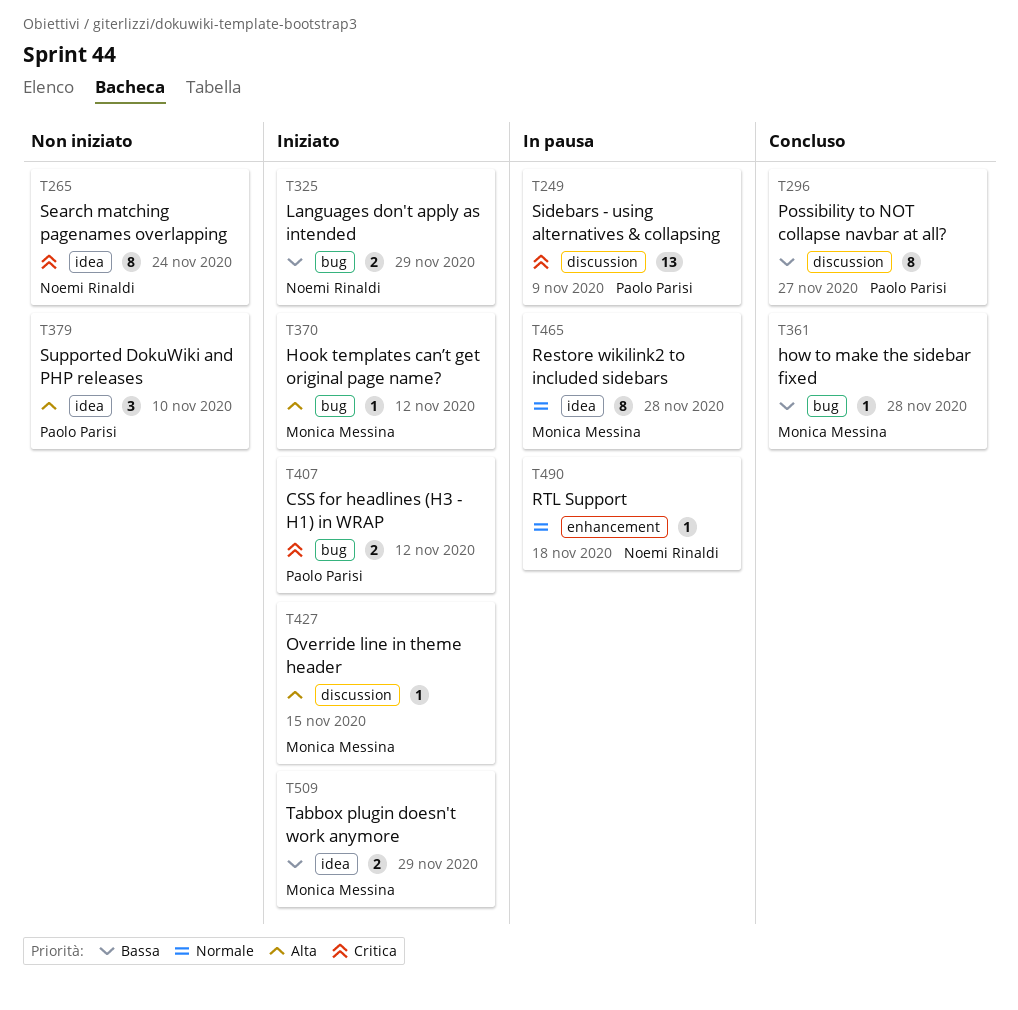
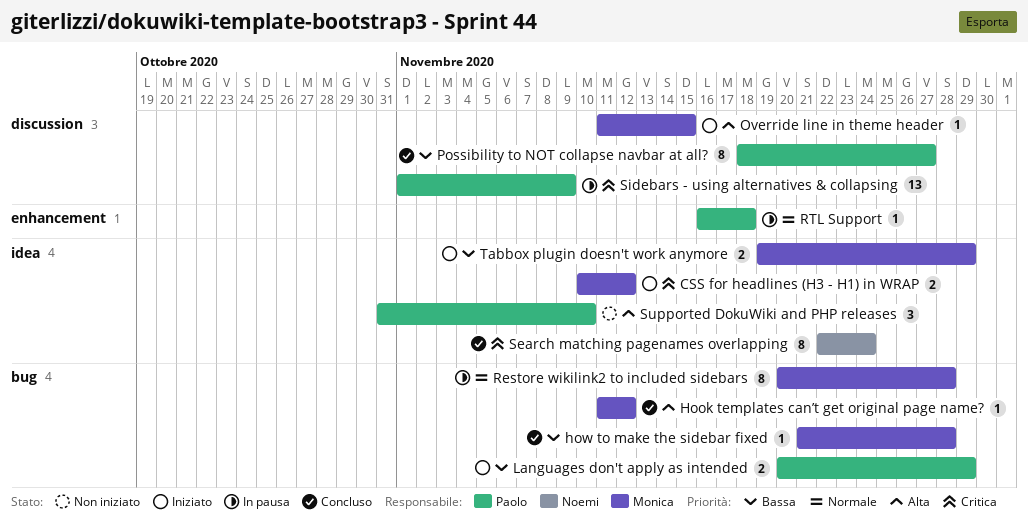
CSS for headlines (H3 - H1) in WRAP, owner: Paolo Parisi -> Monica Messina
CSS for headlines (H3 - H1) in WRAP, label: bug -> idea
Hook templates can’t get original page name?, status: Iniziato -> Concluso
Languages don't apply as intended, owner: Noemi Rinaldi -> Paolo Parisi
Restore wikilink2 to included sidebars, label: idea -> bug
RTL Support, owner: Noemi Rinaldi -> Paolo Parisi
Search matching pagenames overlapping, status: Non iniziato -> Concluso

